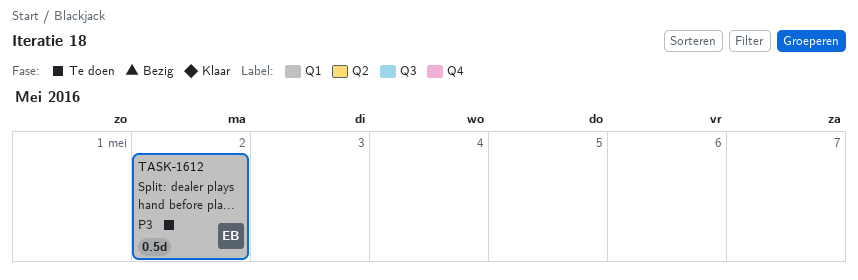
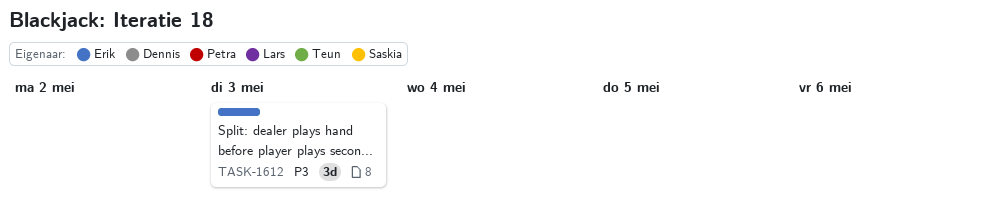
TASK-1612, estimate: 0.5d -> 3d
TASK-1612, due: May 2 -> May 3

